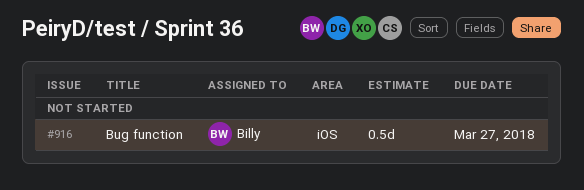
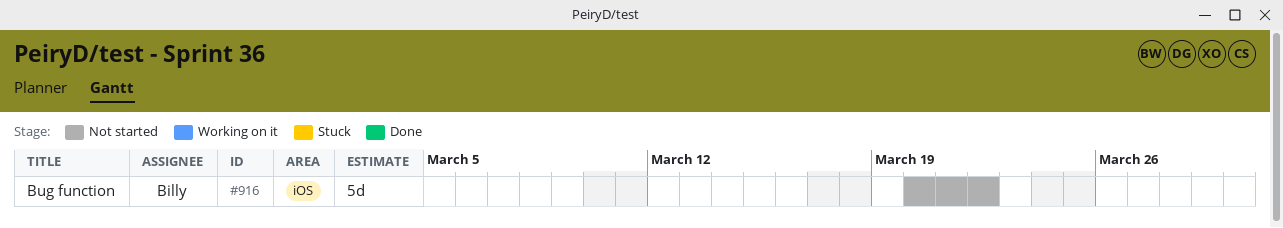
#916, estimate: 0.5d -> 5d
#916, due: Mar 27 -> Mar 22

